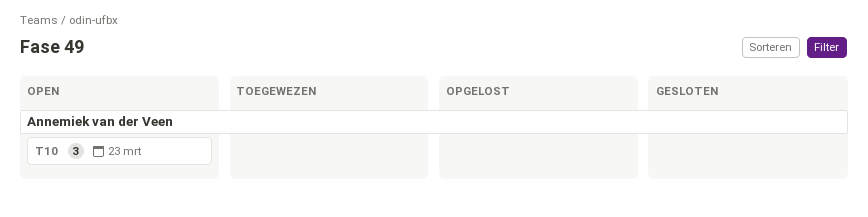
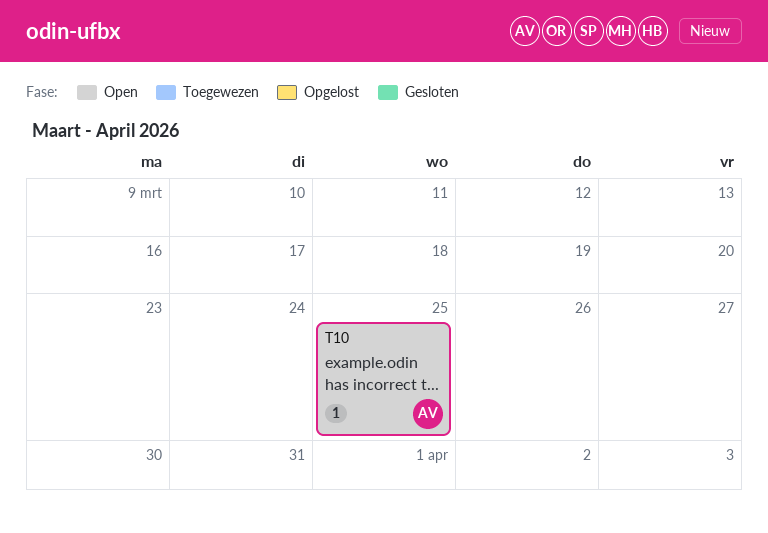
T10, estimate: 3 -> 1
T10, due: Mar 23 -> Mar 25

